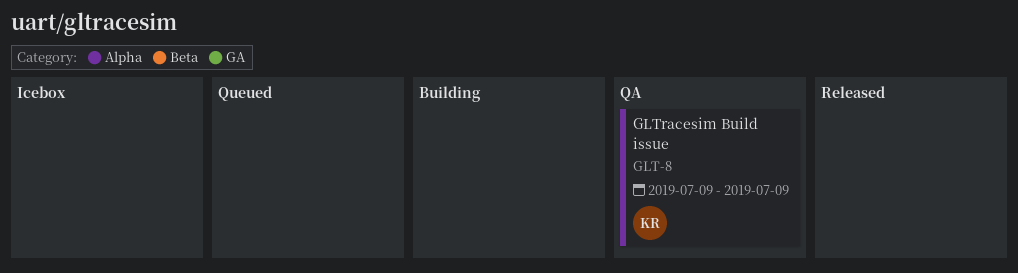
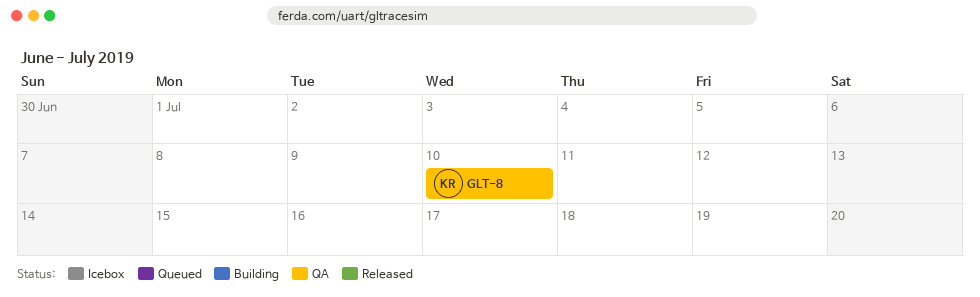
GLT-8, start: Jul 9 -> Jul 10
GLT-8, due: Jul 9 -> Jul 10

